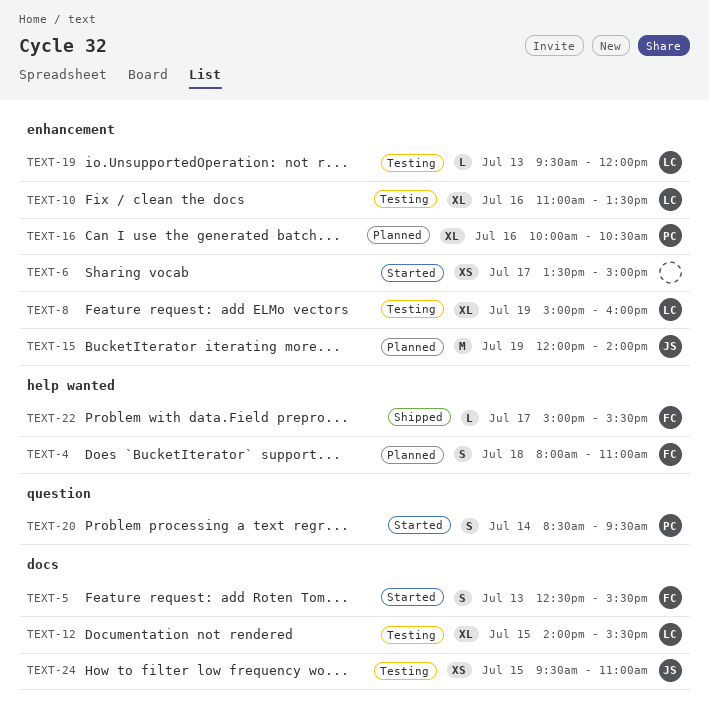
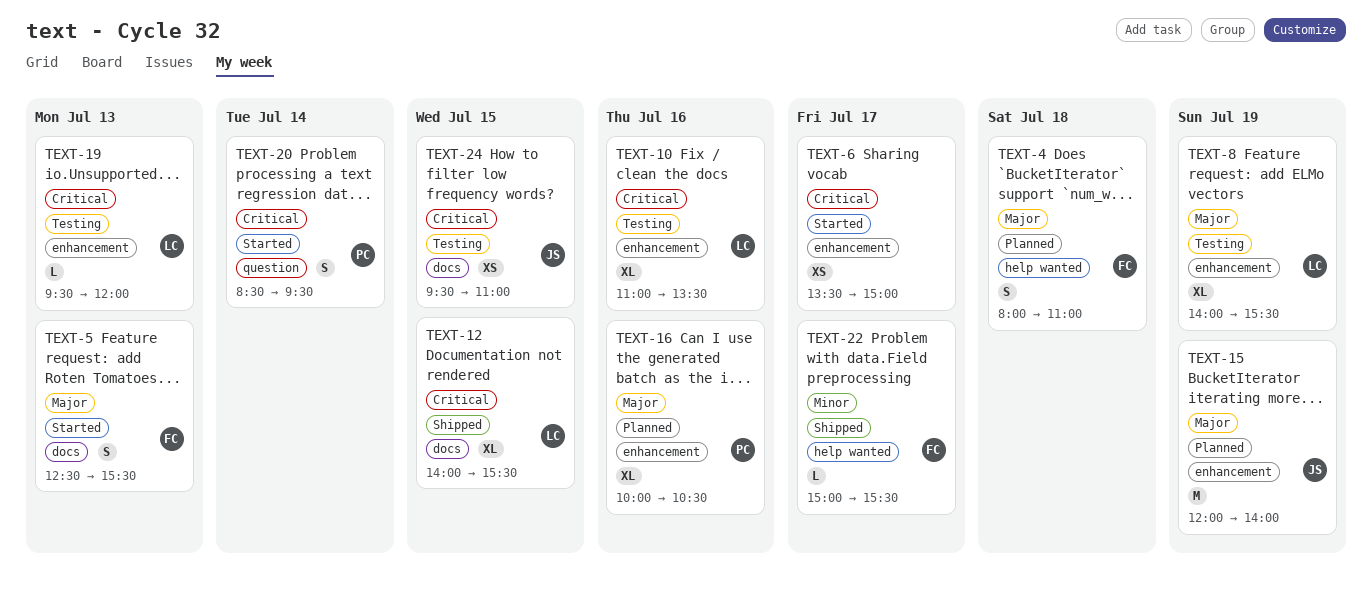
TEXT-8, begins: 15:00 -> 14:00
TEXT-8, ends: 16:00 -> 15:30
TEXT-12, status: Testing -> Shipped

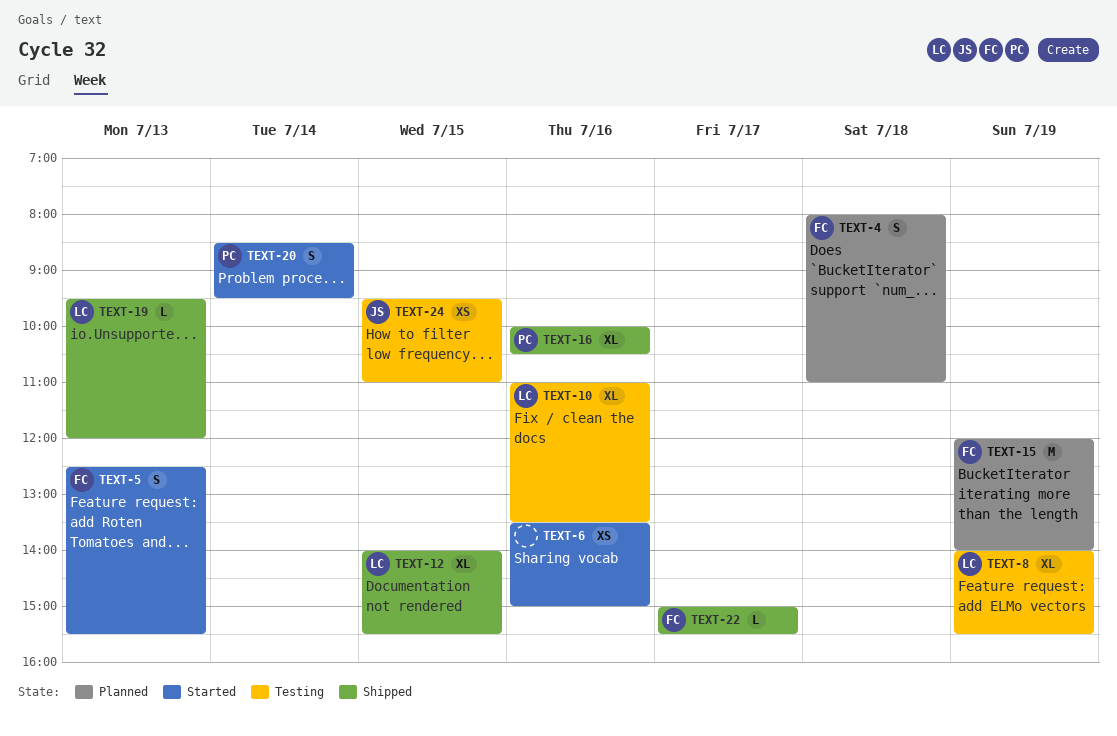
TEXT-6, day: Jul 17 -> Jul 16
TEXT-15, owner: JS -> FC
TEXT-16, status: Planned -> Shipped
TEXT-19, status: Testing -> Shipped

